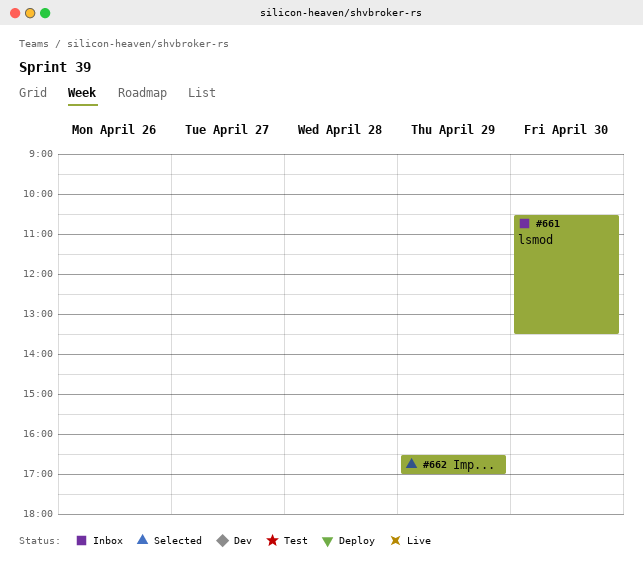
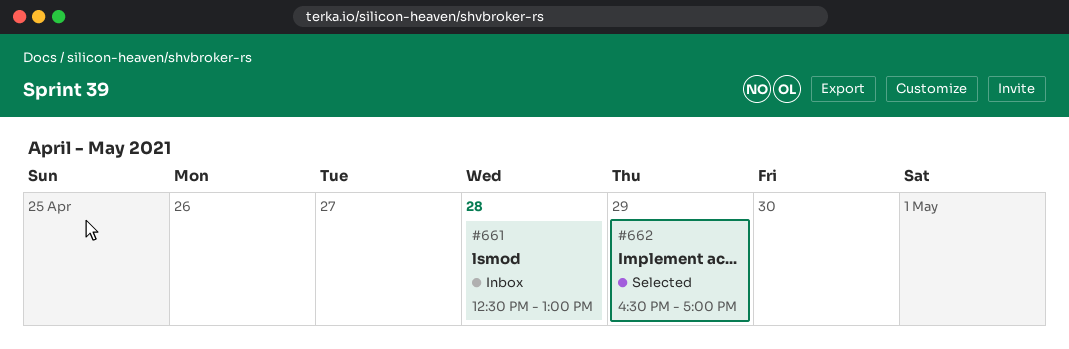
#661, day: Apr 30 -> Apr 28
#661, begins: 10:30 -> 12:30
#661, ends: 13:30 -> 13:00

